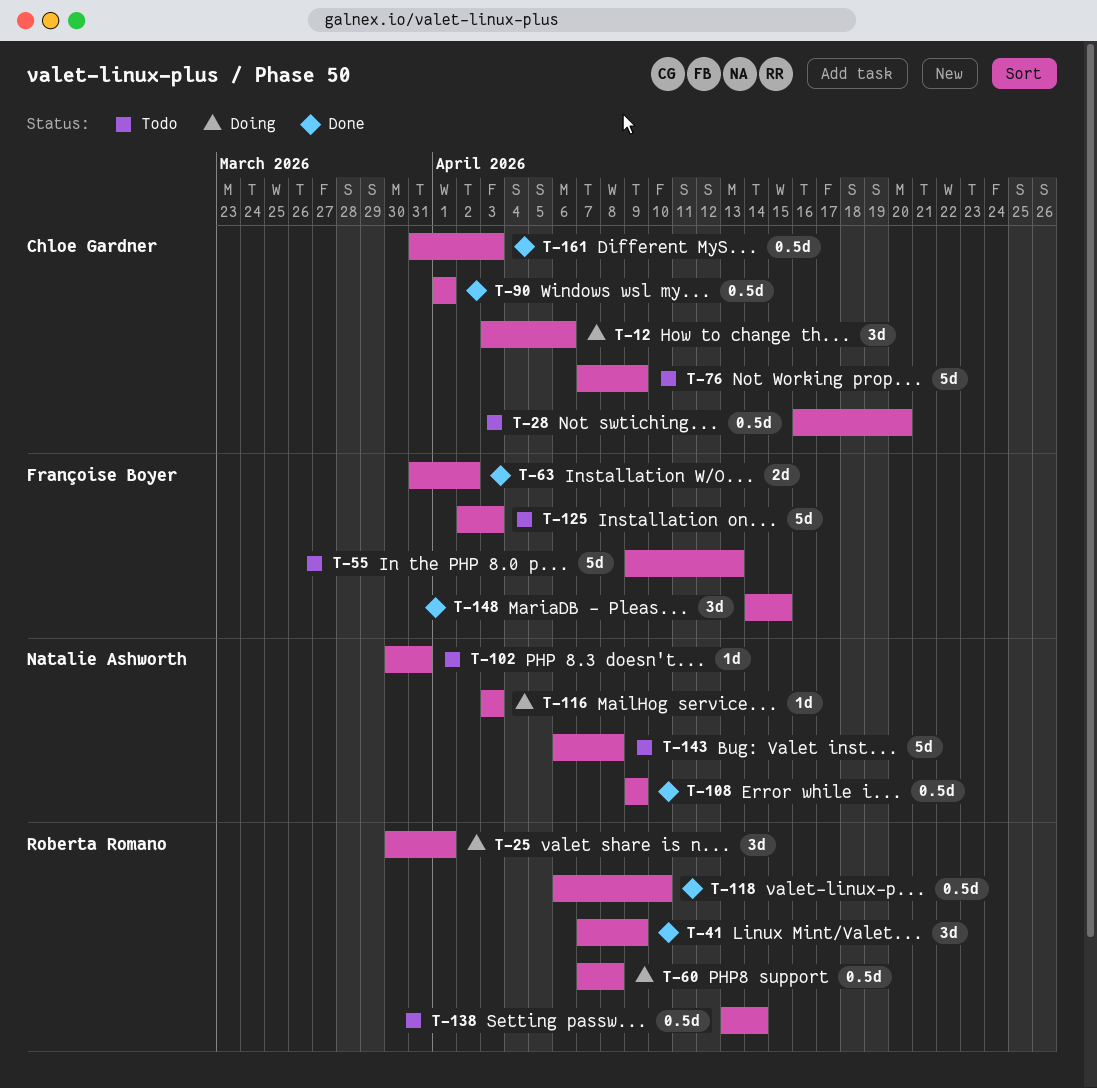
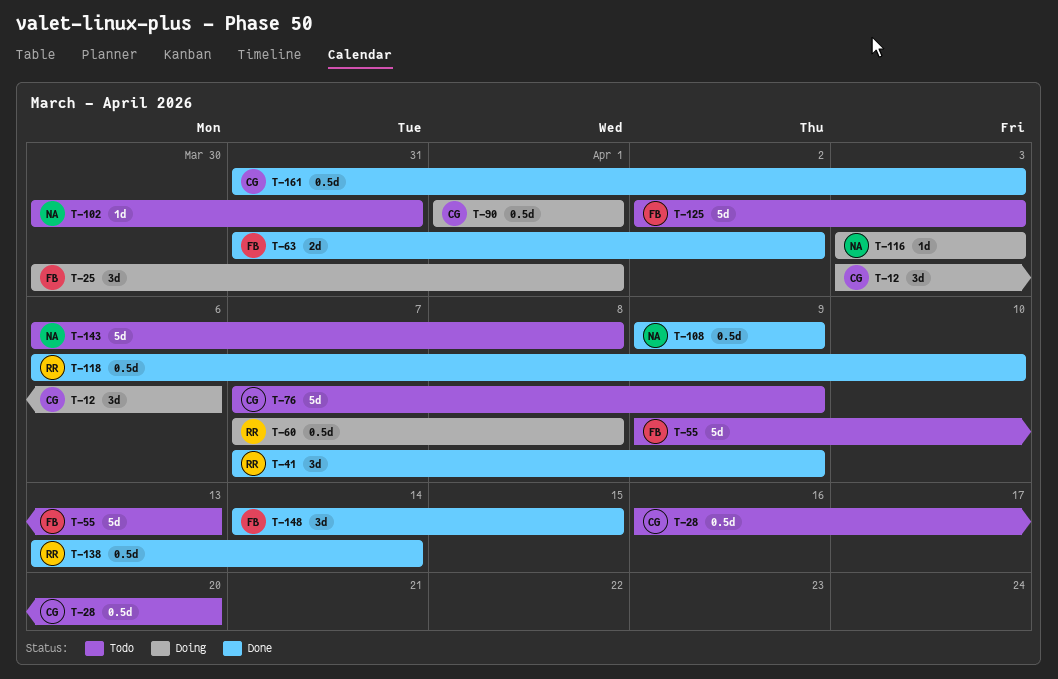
T-25, owner: Roberta Romano -> Françoise Boyer
T-90, status: Done -> Doing
T-138, status: Todo -> Done

